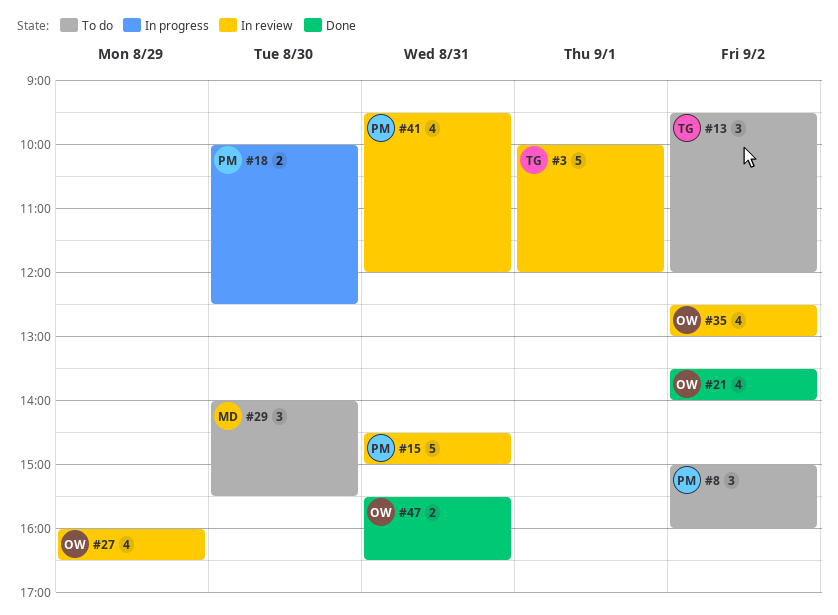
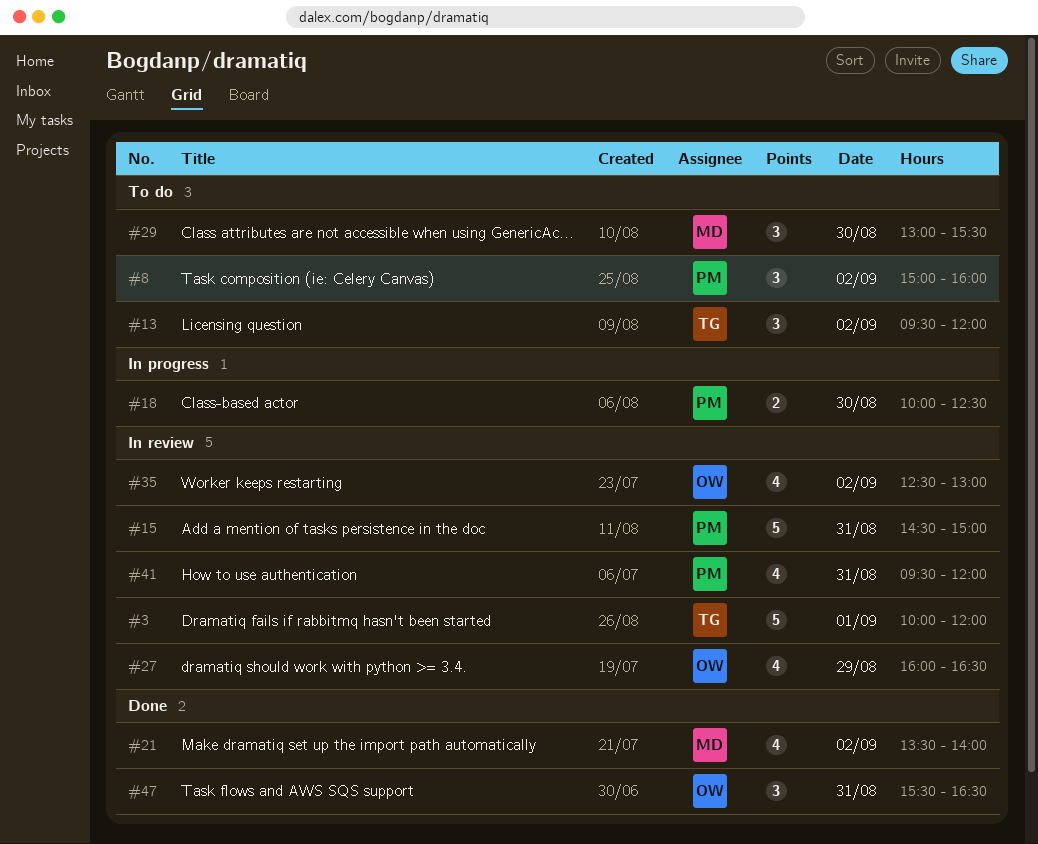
#21, owner: OW -> MD
#29, begins: 14:00 -> 13:00
#47, estimate: 2 -> 3

